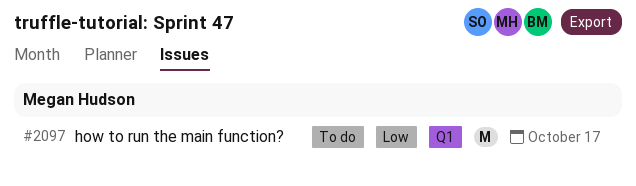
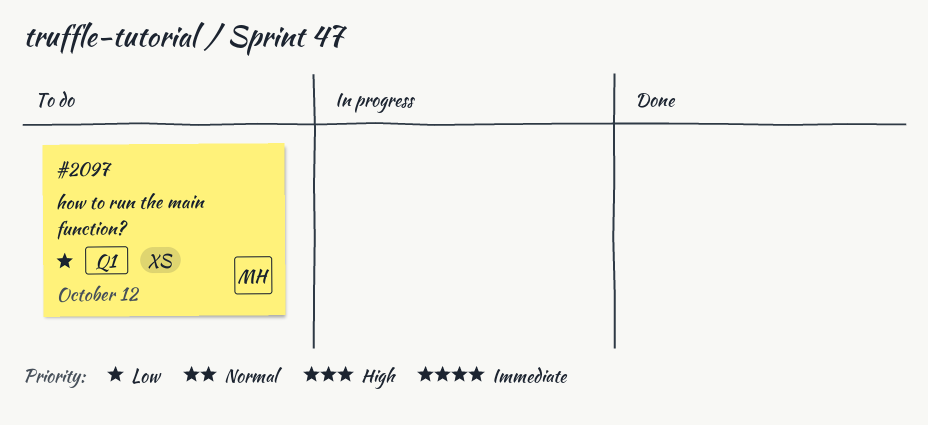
#2097, estimate: M -> XS
#2097, due: Oct 17 -> Oct 12

